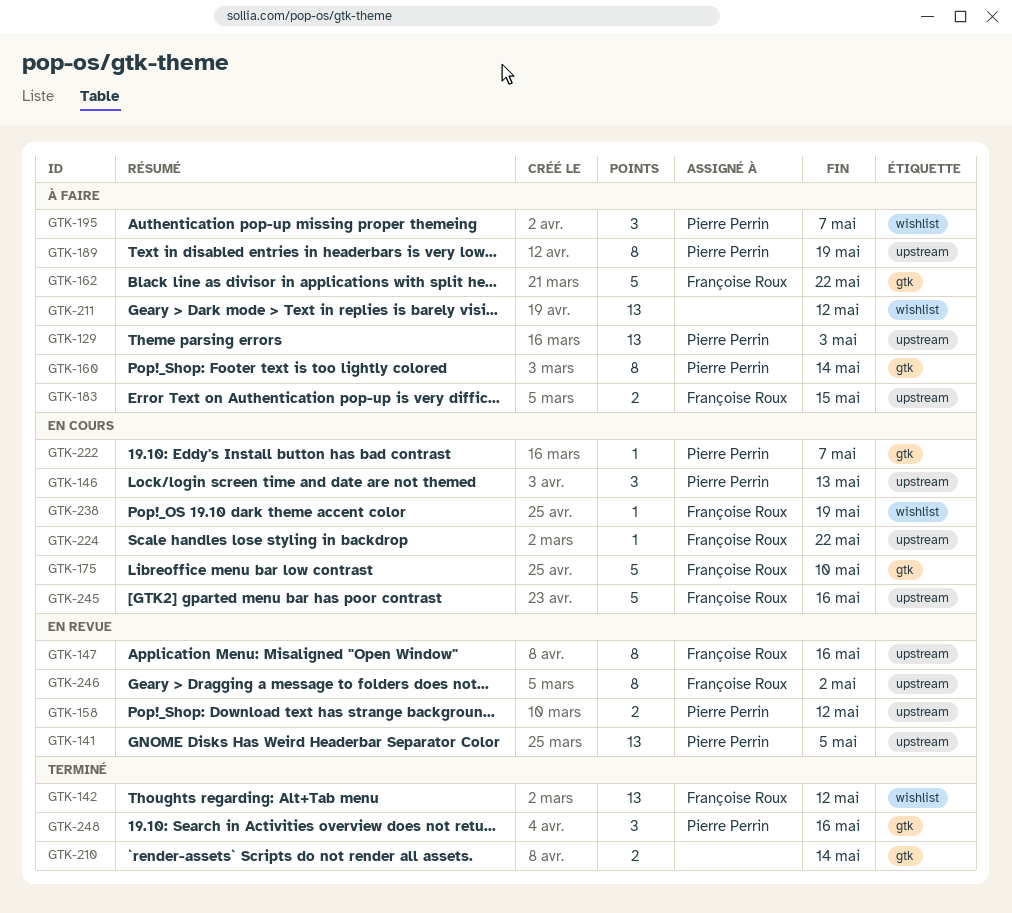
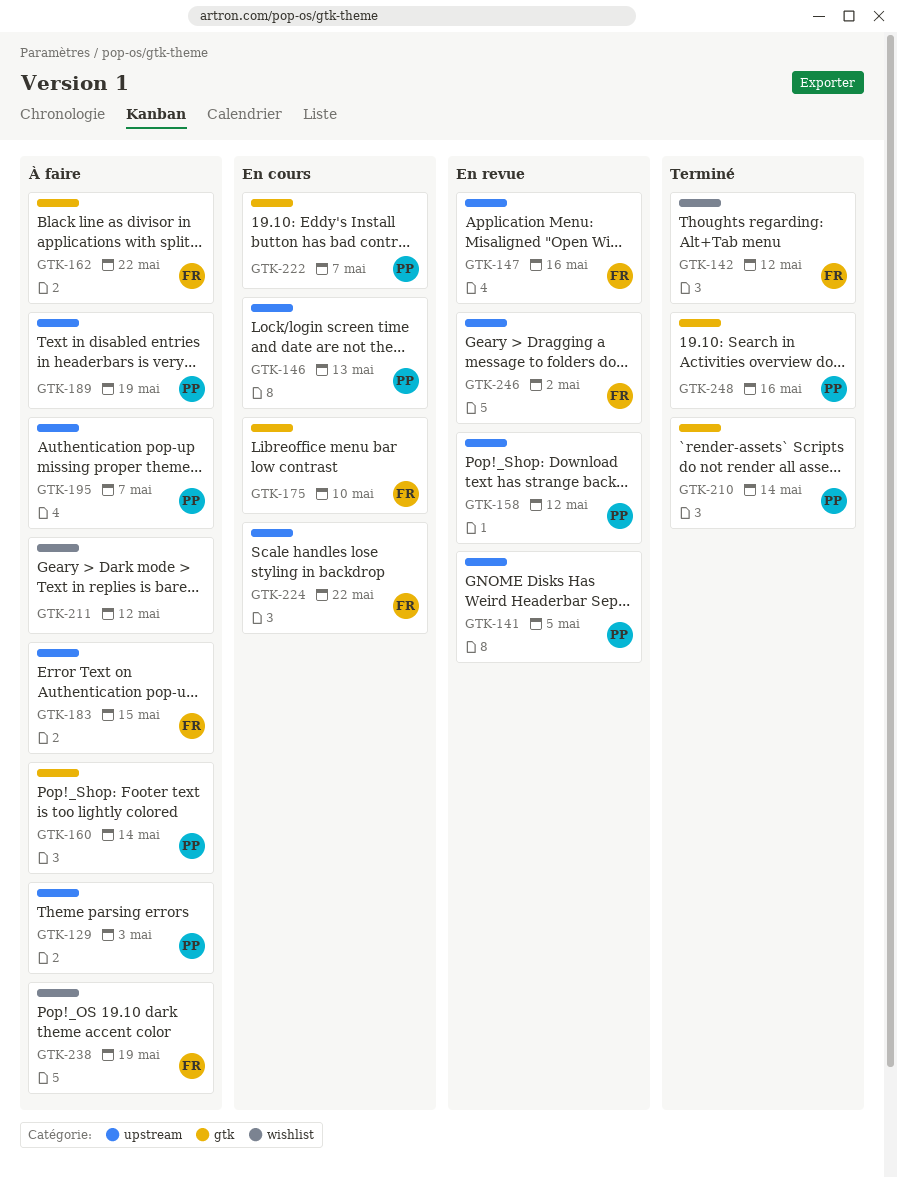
GTK-195, label: wishlist -> upstream
GTK-210, owner: none -> Pierre Perrin
GTK-238, status: En cours -> À faire
GTK-245: present -> none

